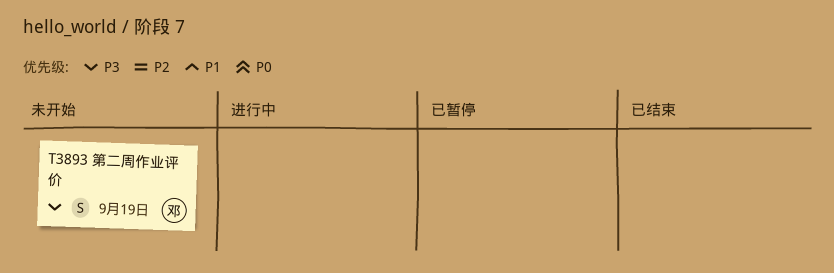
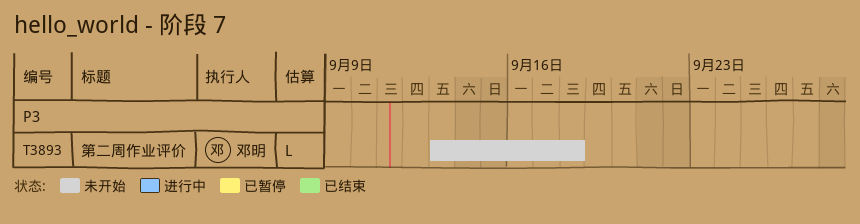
T3893, estimate: S -> L
T3893, due: Sep 19 -> Sep 18

